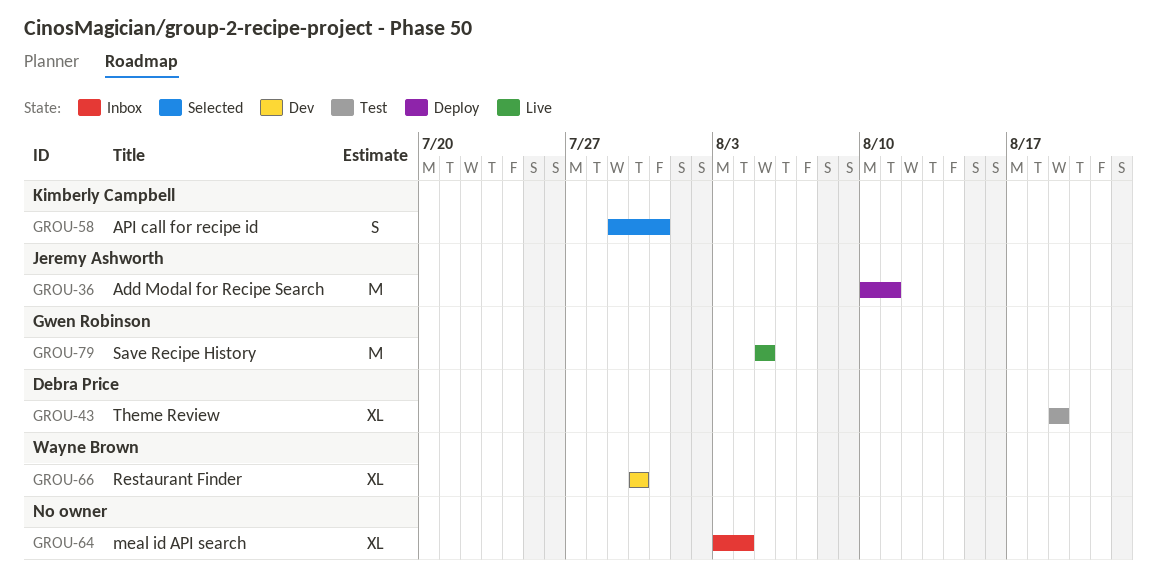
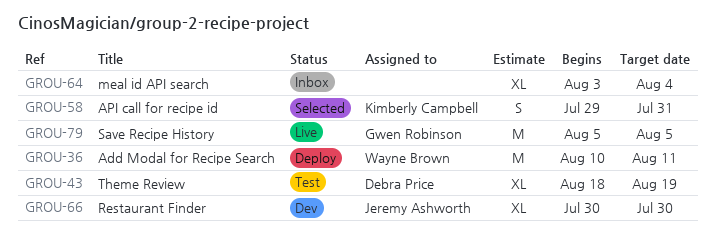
GROU-36, owner: Jeremy Ashworth -> Wayne Brown
GROU-43, start: Aug 19 -> Aug 18
GROU-66, owner: Wayne Brown -> Jeremy Ashworth

